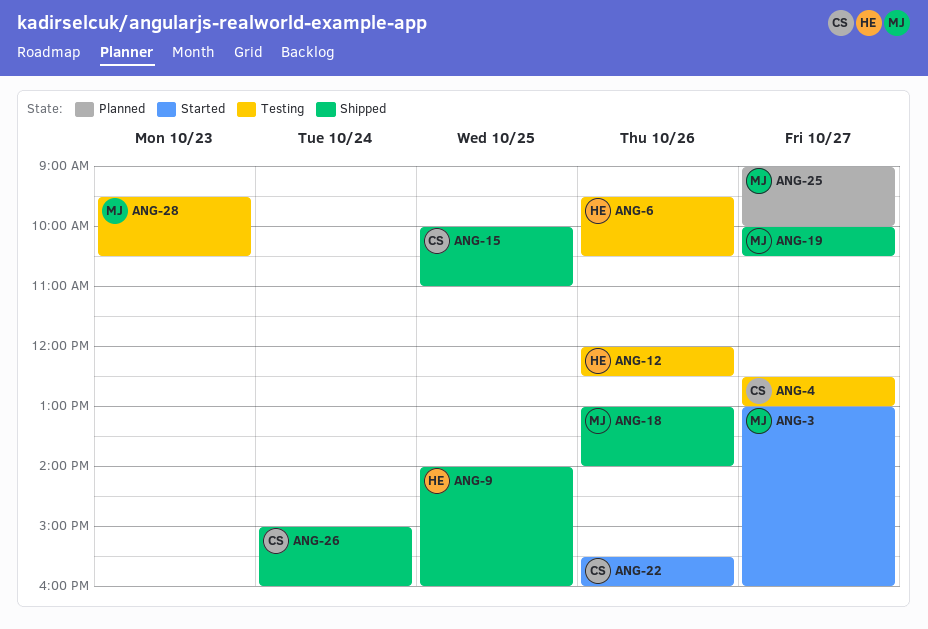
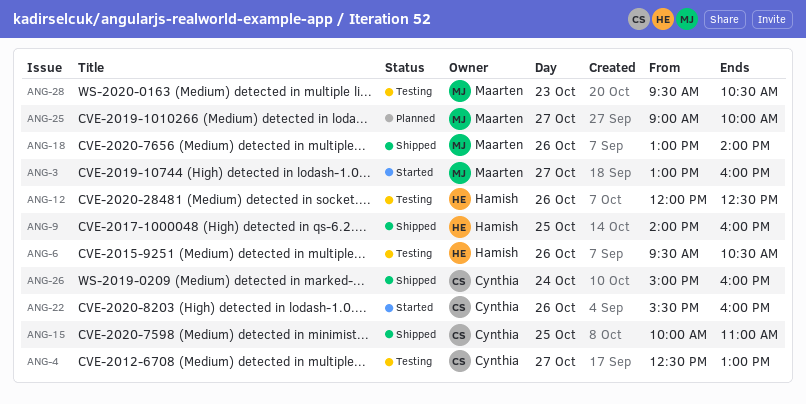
ANG-19: present -> none

